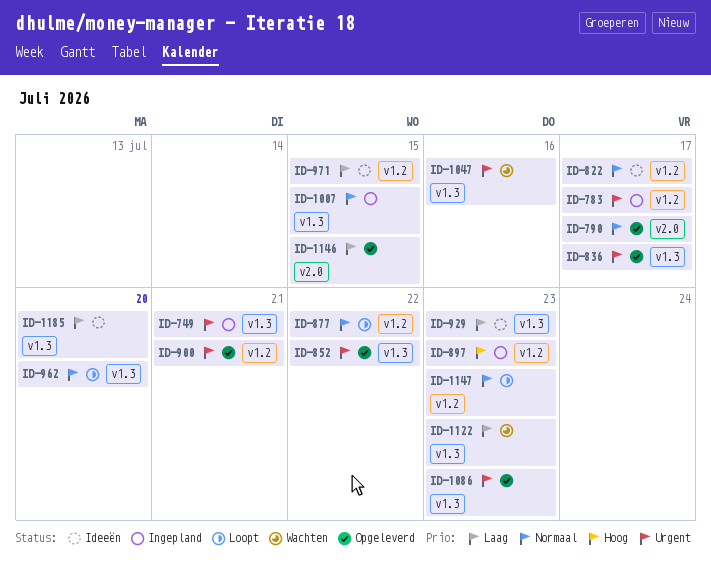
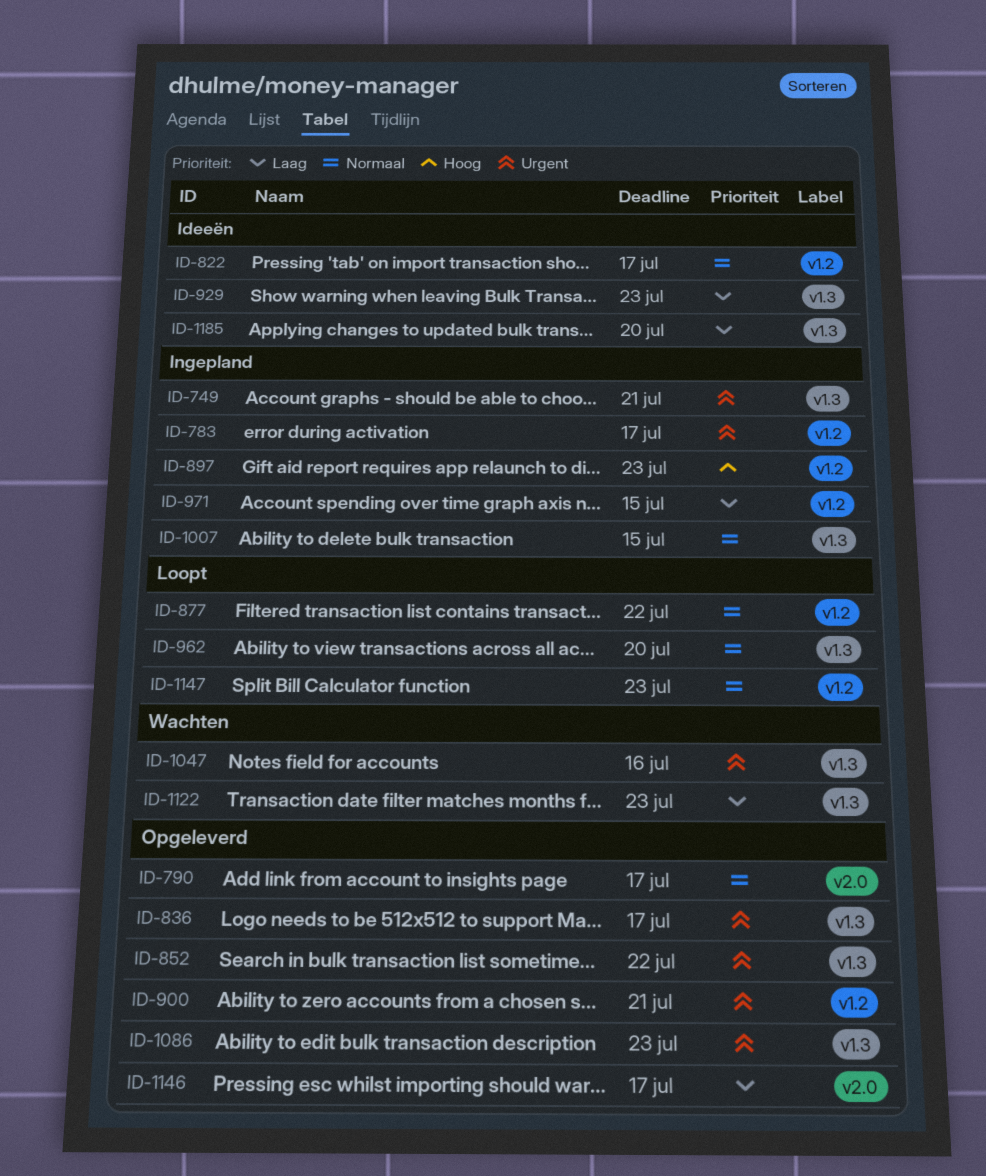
ID-971, status: Ideeën -> Ingepland
ID-1146, due: Jul 15 -> Jul 17

